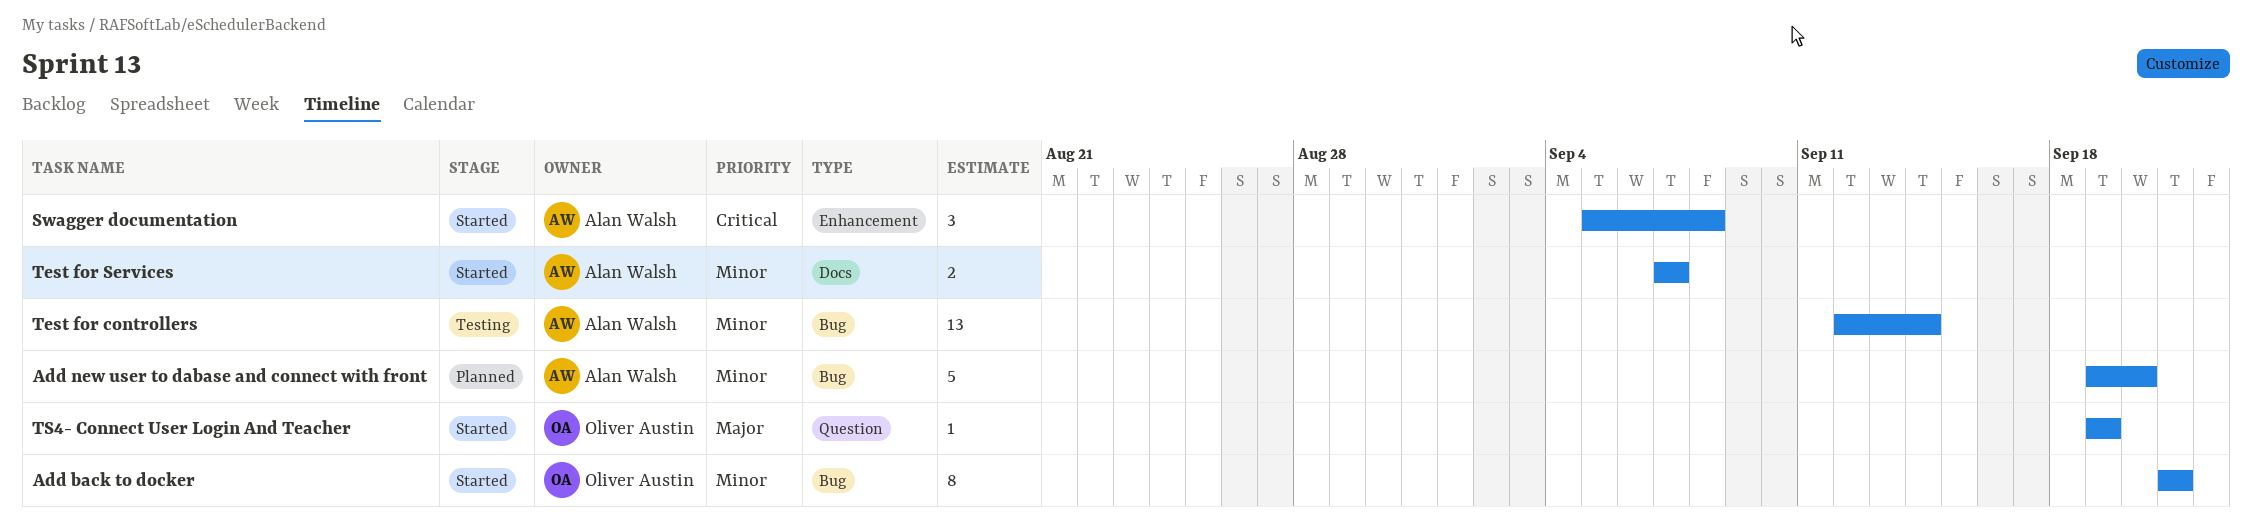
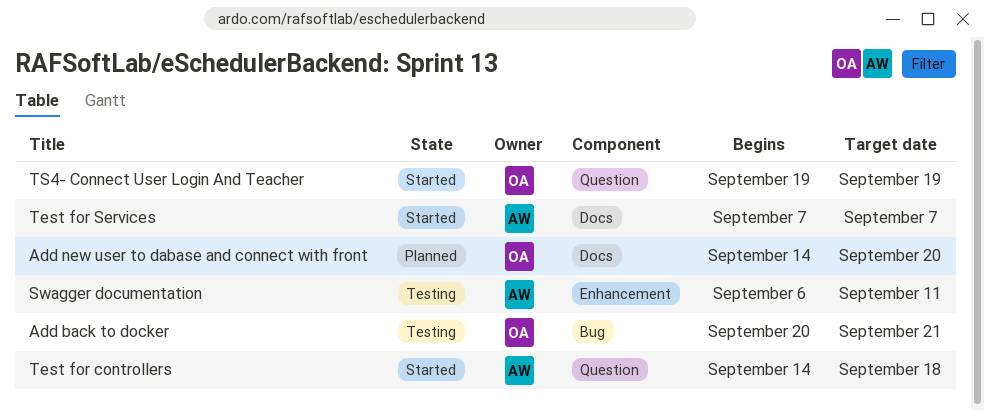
Add back to docker, status: Started -> Testing
Add back to docker, start: Sep 21 -> Sep 20
Add new user to dabase and connect with front, owner: Alan Walsh -> Oliver Austin
Add new user to dabase and connect with front, label: Bug -> Docs
Add new user to dabase and connect with front, start: Sep 19 -> Sep 14
Swagger documentation, status: Started -> Testing
Swagger documentation, start: Sep 5 -> Sep 6
Swagger documentation, due: Sep 8 -> Sep 11
Test for controllers, status: Testing -> Started
Test for controllers, label: Bug -> Question
Test for controllers, start: Sep 12 -> Sep 14
Test for controllers, due: Sep 14 -> Sep 18

